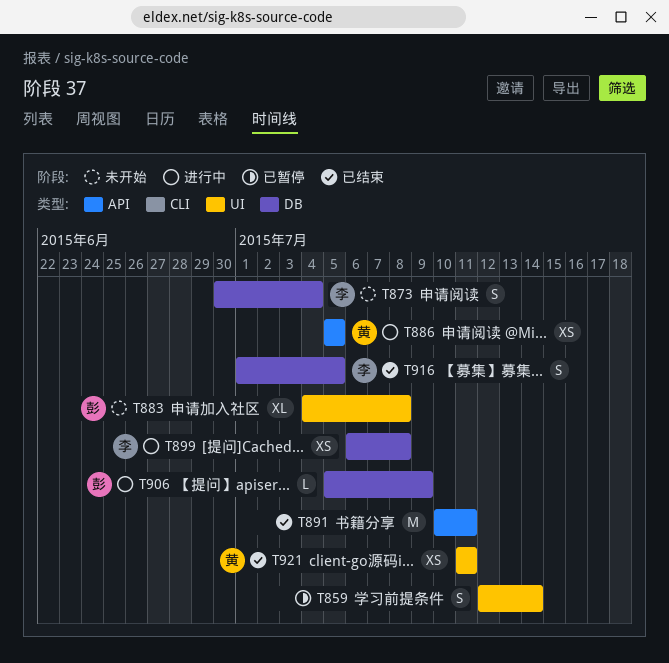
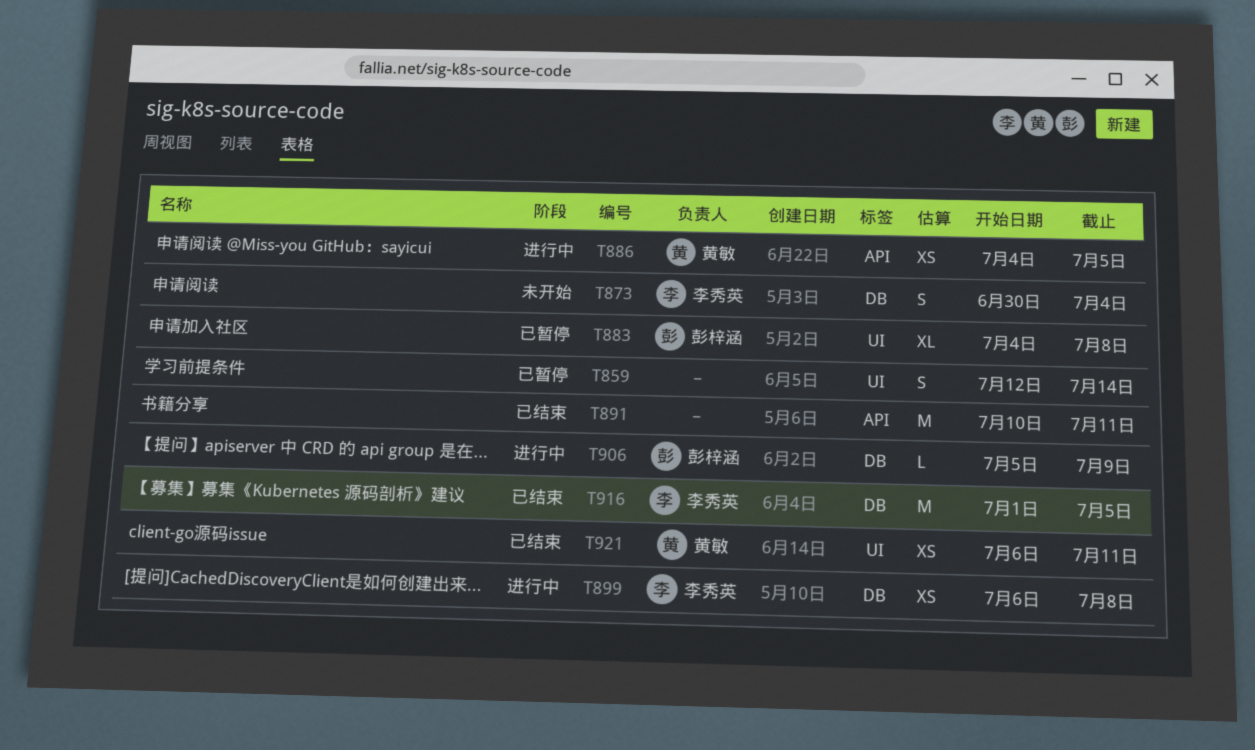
T883, status: 未开始 -> 已暂停
T886, start: Jul 5 -> Jul 4
T916, estimate: S -> M
T921, start: Jul 11 -> Jul 6

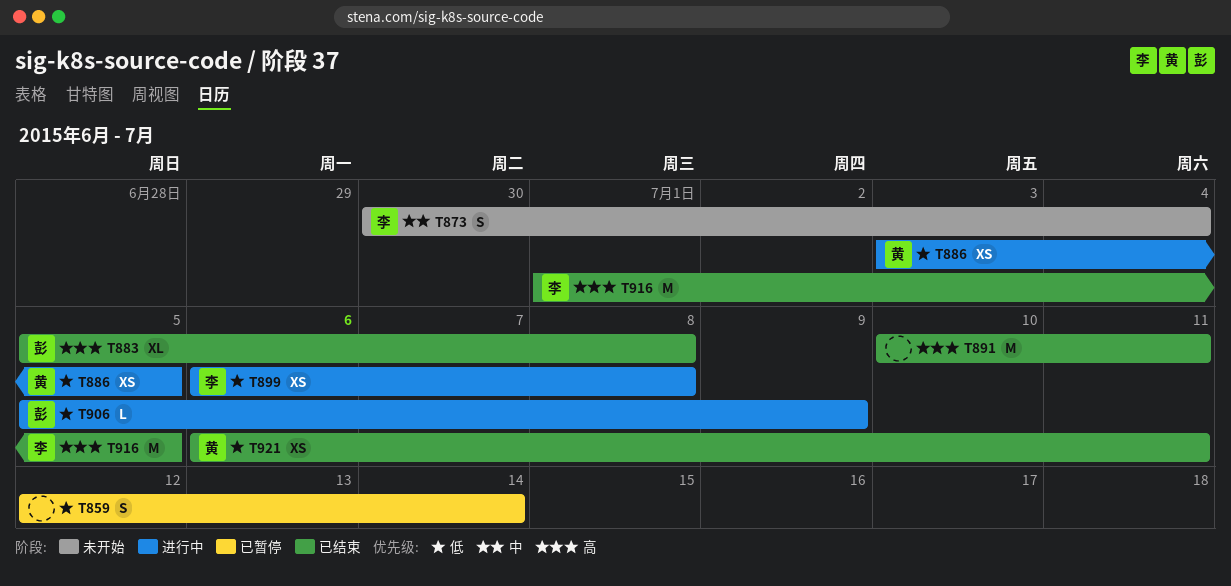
T883, status: 已暂停 -> 已结束
T883, start: Jul 4 -> Jul 5
T886, start: Jul 4 -> Jul 3

